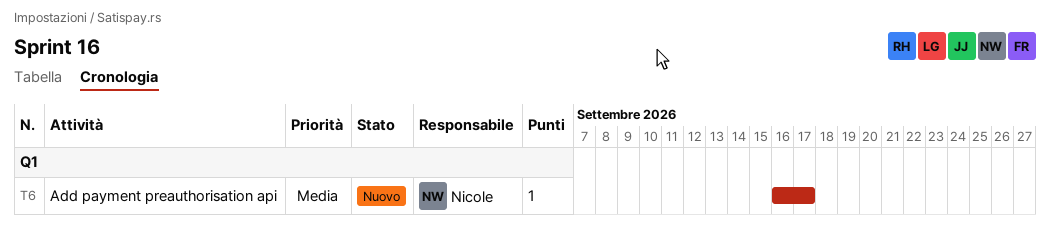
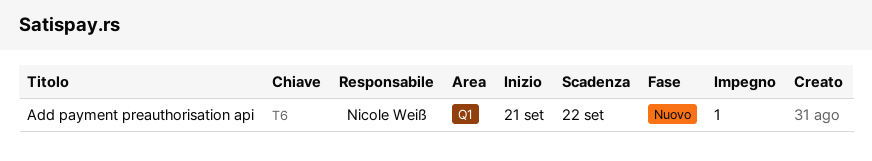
T6, start: Sep 16 -> Sep 21
T6, due: Sep 17 -> Sep 22

